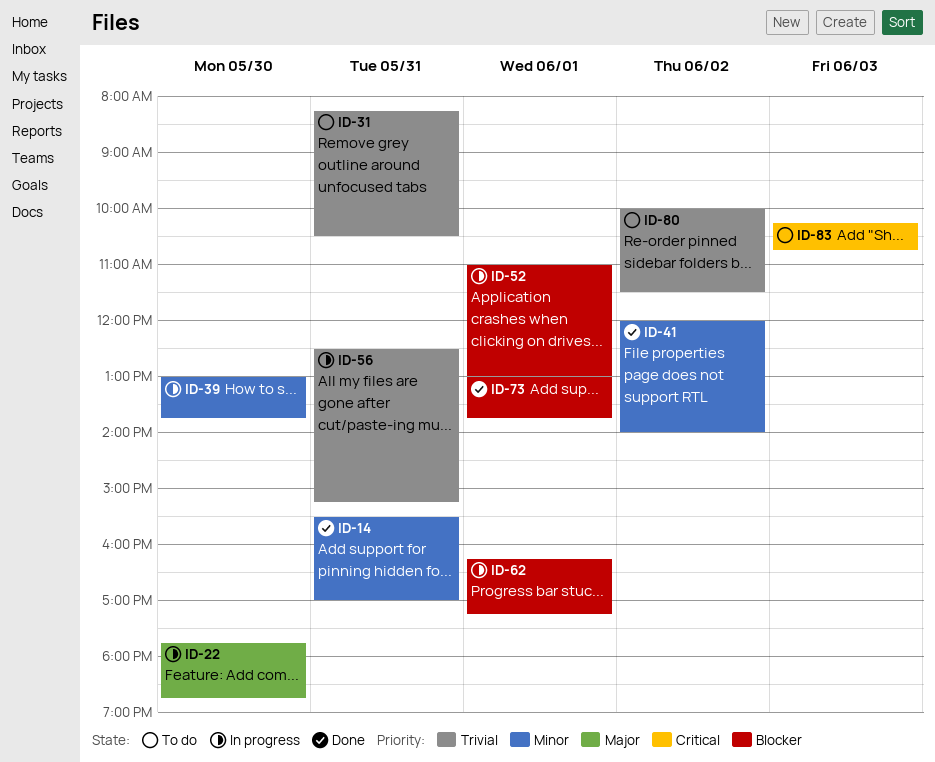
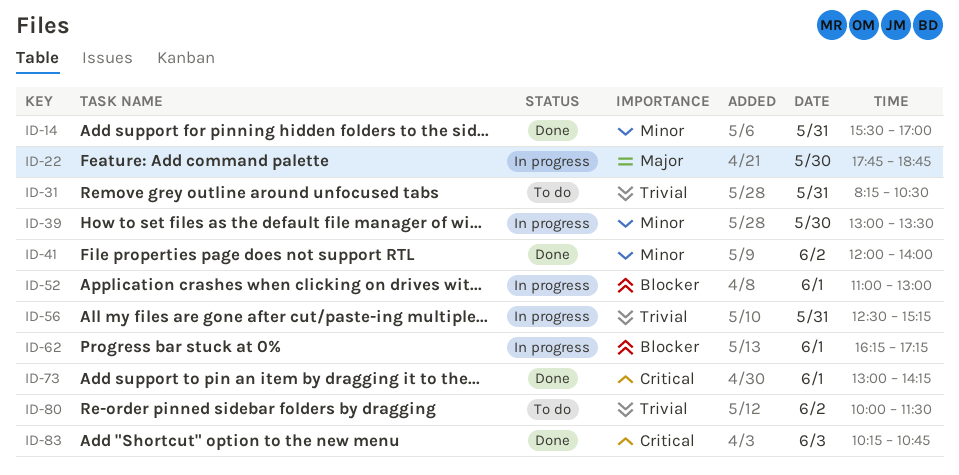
ID-39, ends: 13:45 -> 13:30
ID-73, priority: Blocker -> Critical
ID-73, ends: 13:45 -> 14:15
ID-83, status: To do -> Done

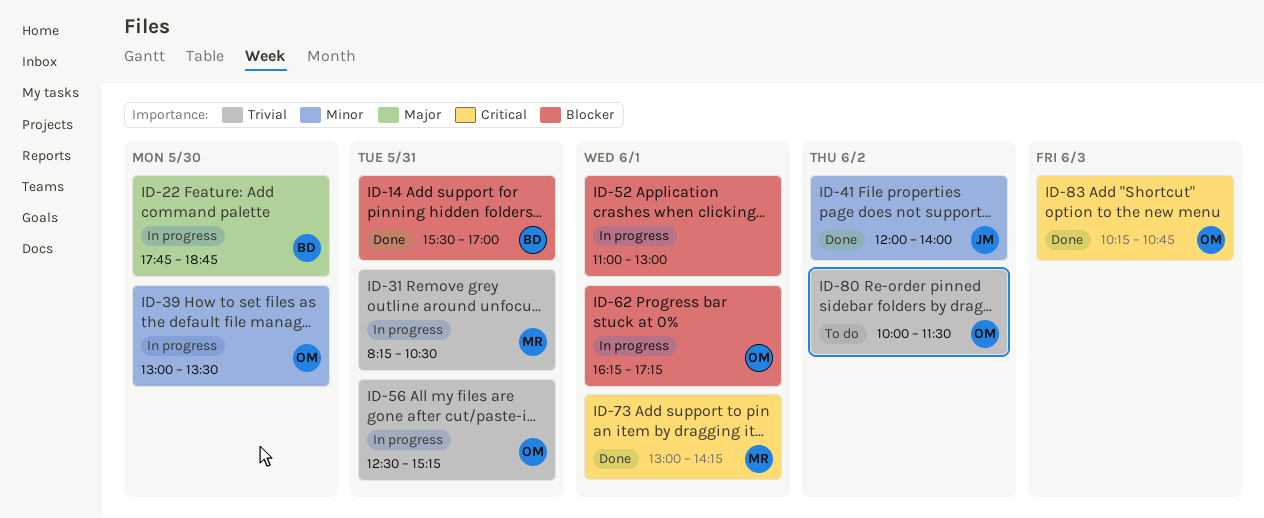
ID-14, priority: Minor -> Blocker
ID-31, status: To do -> In progress

